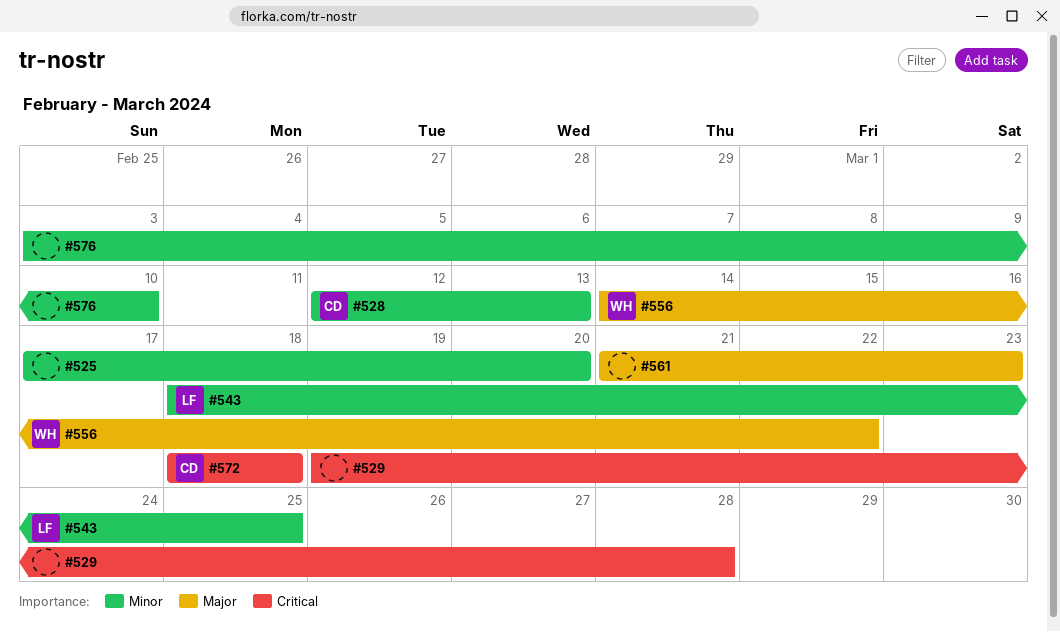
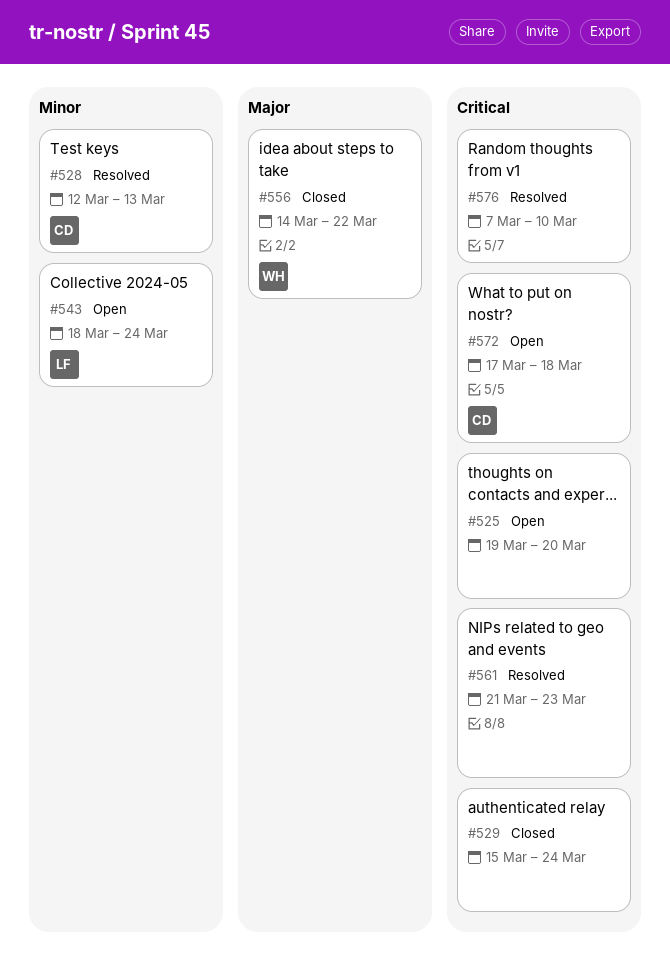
#525, priority: Minor -> Critical
#525, start: Mar 17 -> Mar 19
#529, start: Mar 19 -> Mar 15
#529, due: Mar 28 -> Mar 24
#543, due: Mar 25 -> Mar 24
#561, priority: Major -> Critical
#572, start: Mar 18 -> Mar 17
#576, priority: Minor -> Critical
#576, start: Mar 3 -> Mar 7

